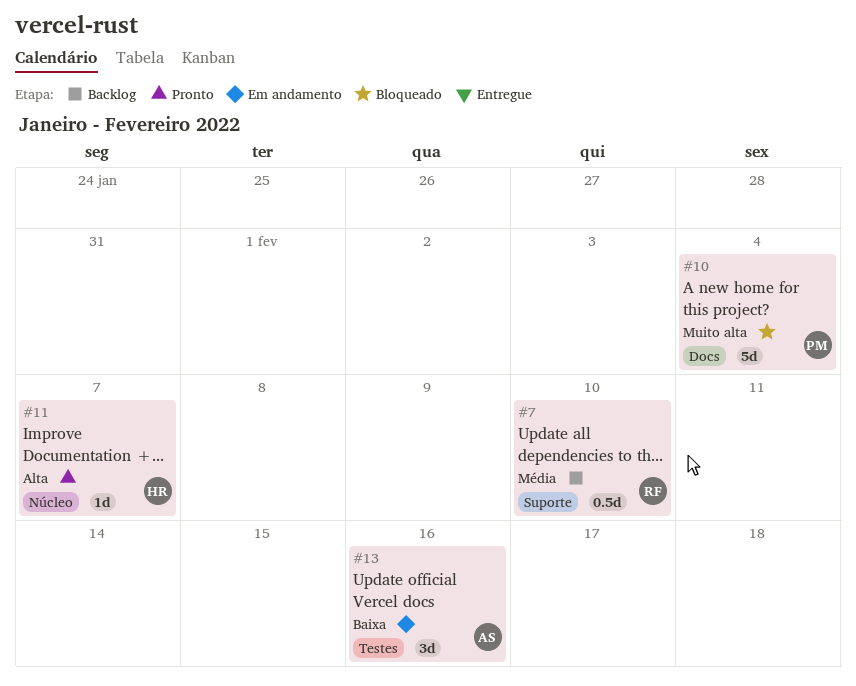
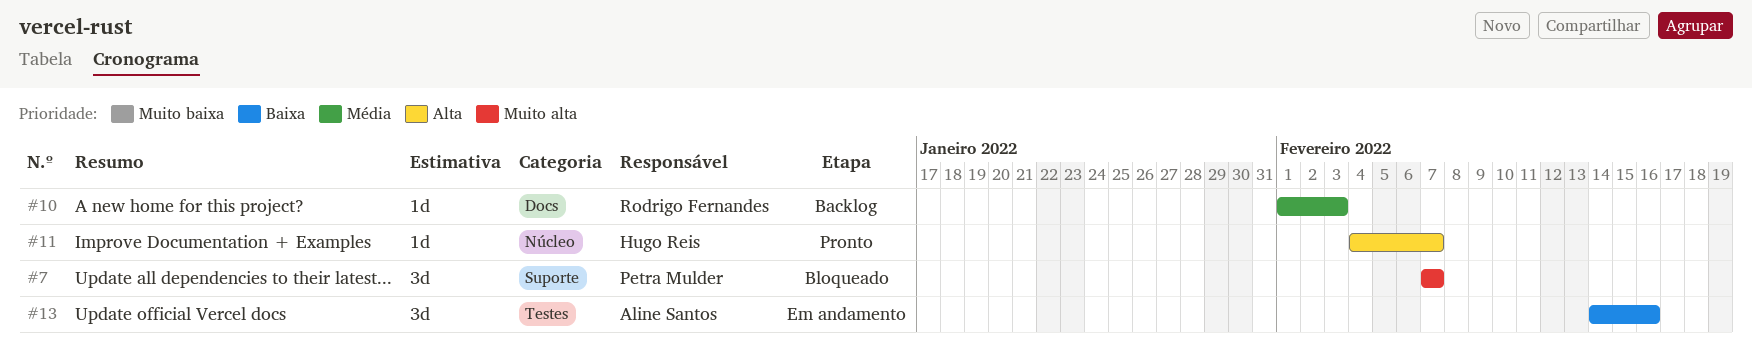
#7, status: Backlog -> Bloqueado
#7, owner: Rodrigo Fernandes -> Petra Mulder
#7, priority: Média -> Muito alta
#7, estimate: 0.5d -> 3d
#7, due: Feb 10 -> Feb 7
#10, status: Bloqueado -> Backlog
#10, owner: Petra Mulder -> Rodrigo Fernandes
#10, priority: Muito alta -> Média
#10, estimate: 5d -> 1d
#10, due: Feb 4 -> Feb 3

